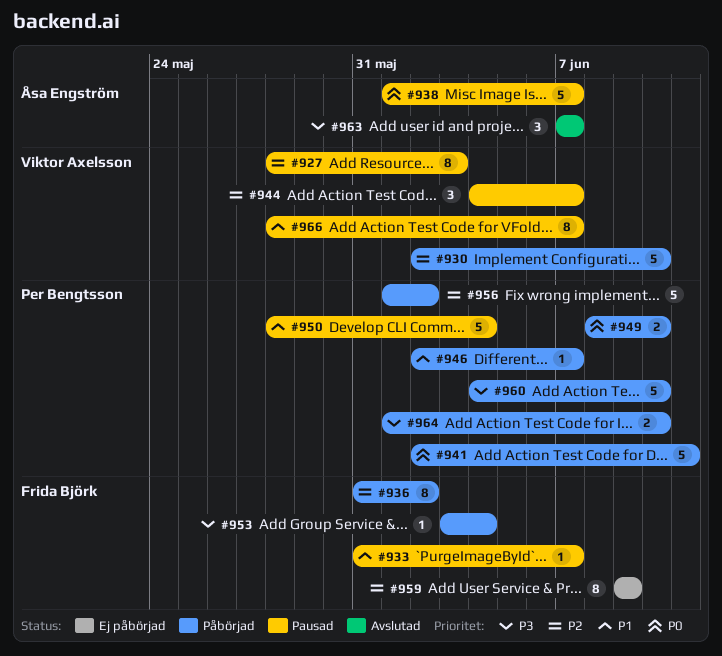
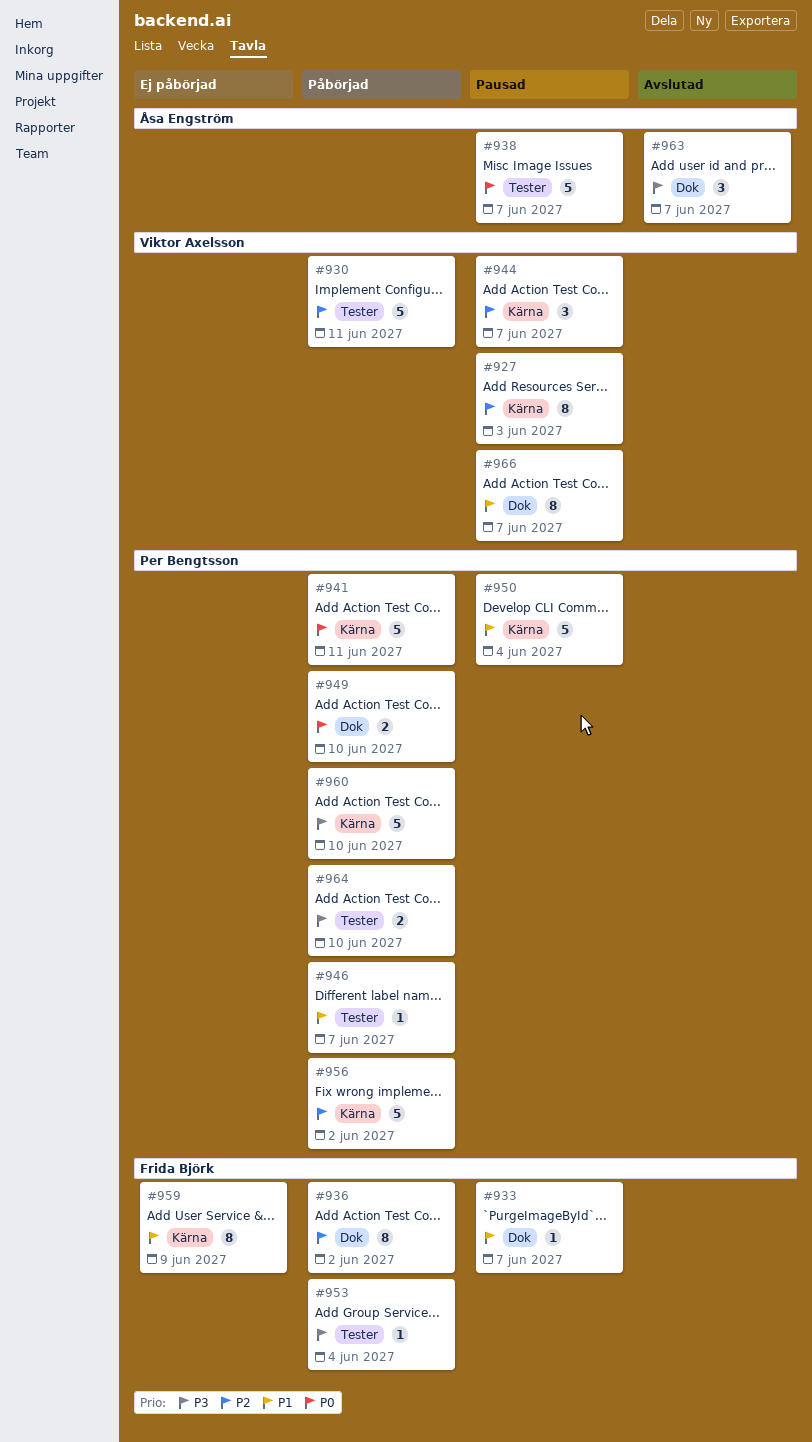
#930, due: Jun 10 -> Jun 11
#959, priority: P2 -> P1

